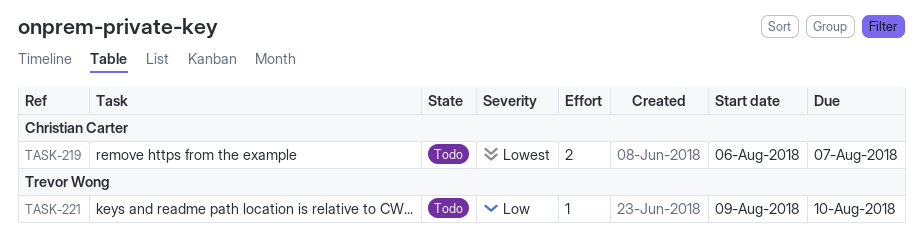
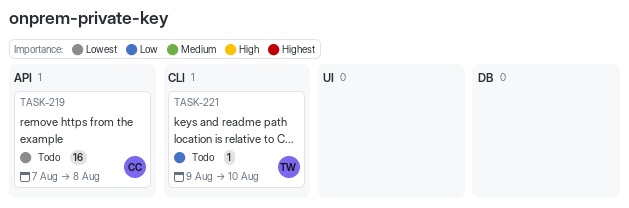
TASK-219, estimate: 2 -> 16
TASK-219, start: Aug 6 -> Aug 7
TASK-219, due: Aug 7 -> Aug 8

